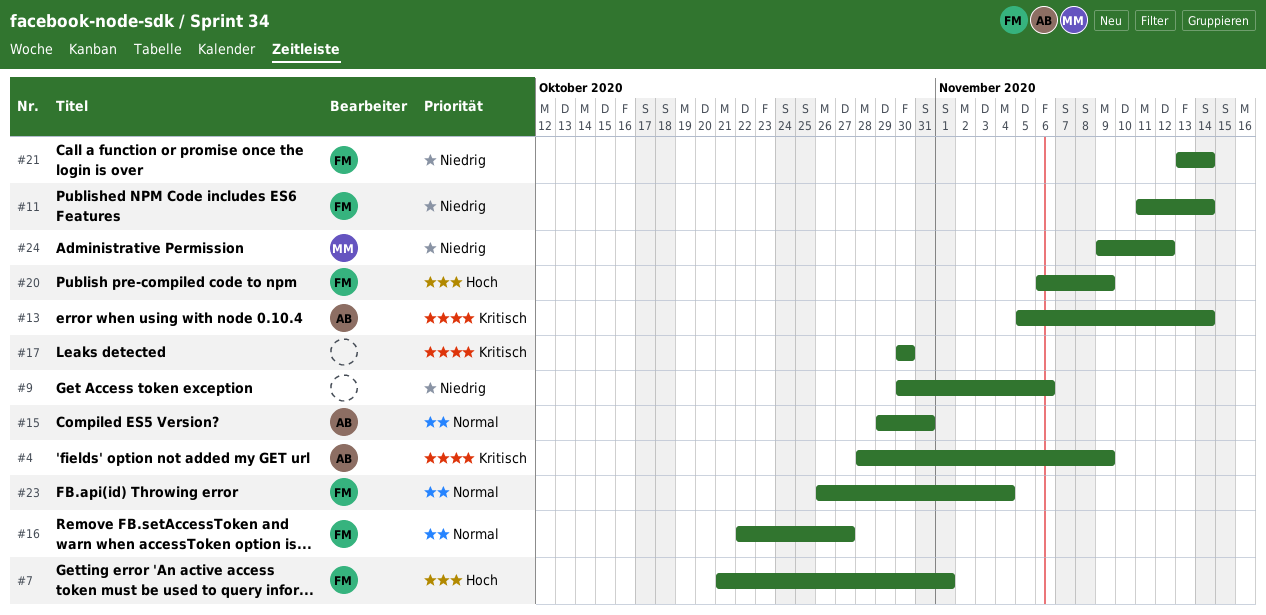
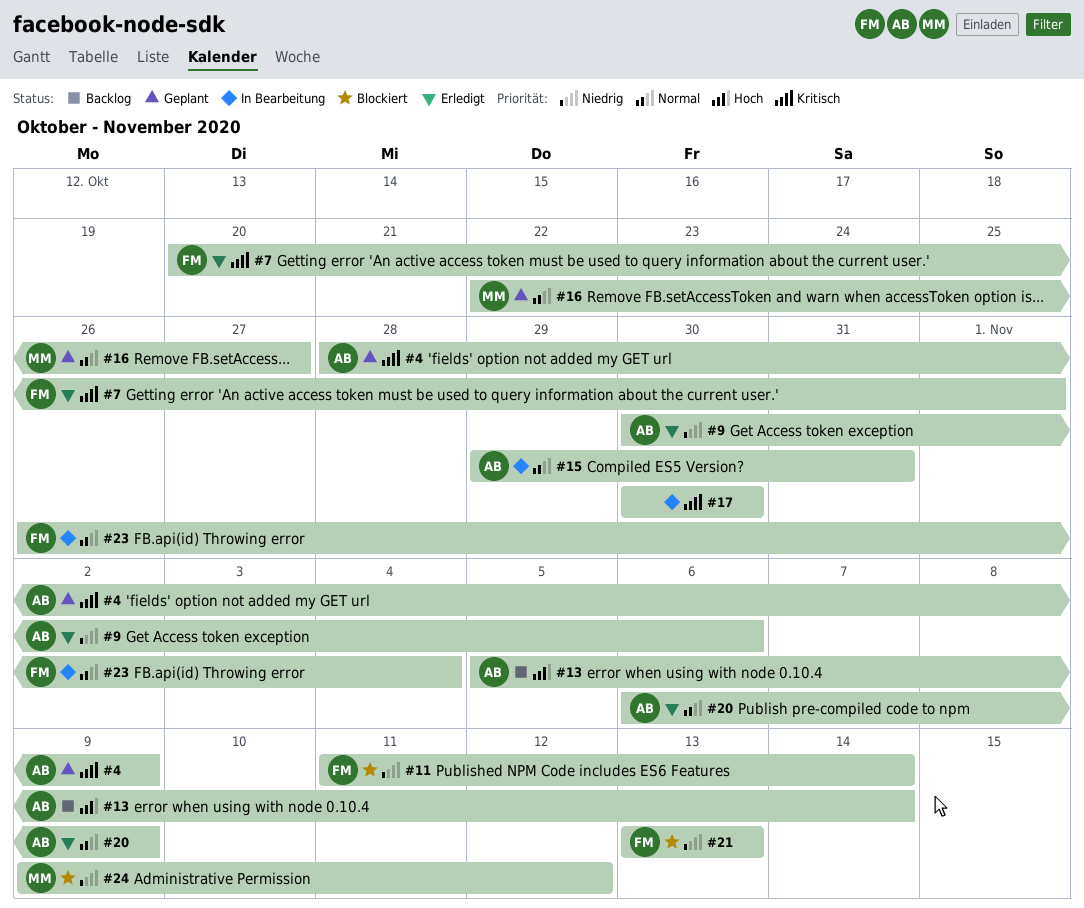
#7, priority: Hoch -> Kritisch
#7, start: Oct 21 -> Oct 20
#9, owner: none -> AB
#13, priority: Kritisch -> Hoch
#16, owner: FM -> MM
#20, owner: FM -> AB
#20, priority: Hoch -> Normal
#21, due: Nov 14 -> Nov 13

